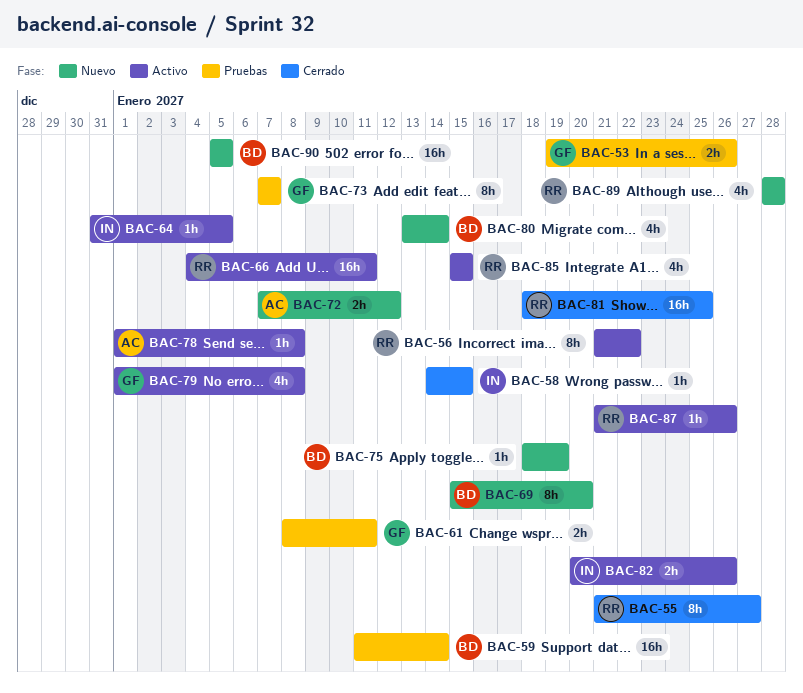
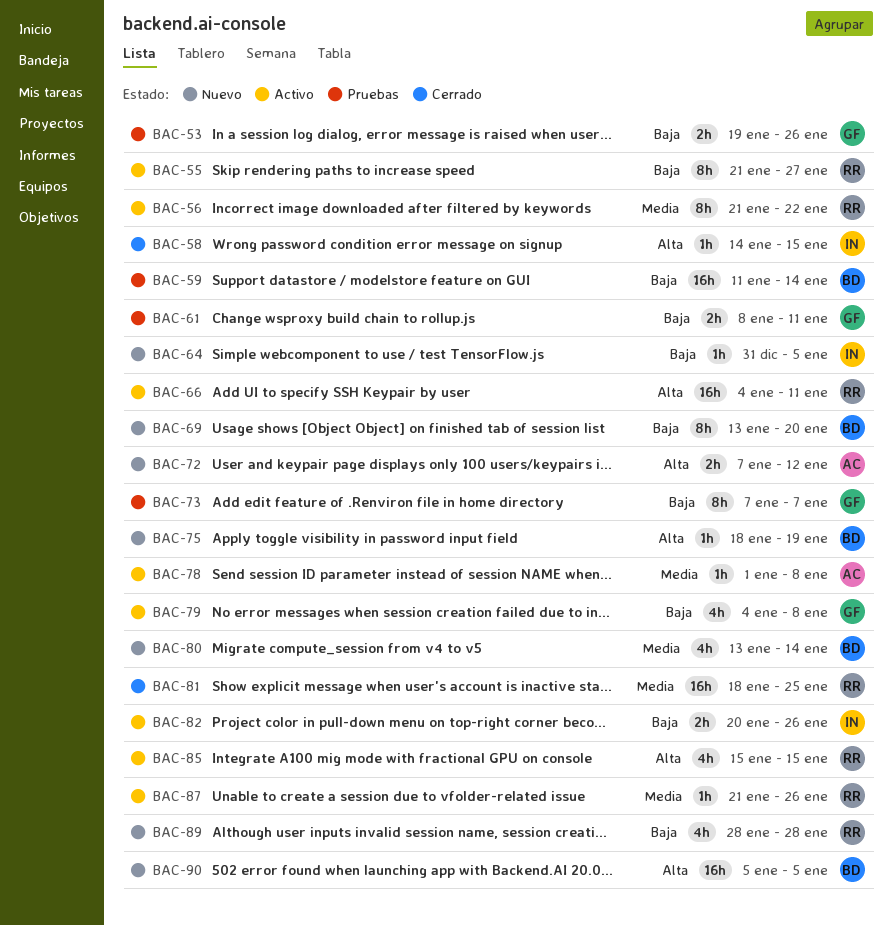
BAC-55, status: Cerrado -> Activo
BAC-64, status: Activo -> Nuevo
BAC-69, start: Jan 15 -> Jan 13
BAC-79, start: Jan 1 -> Jan 4

